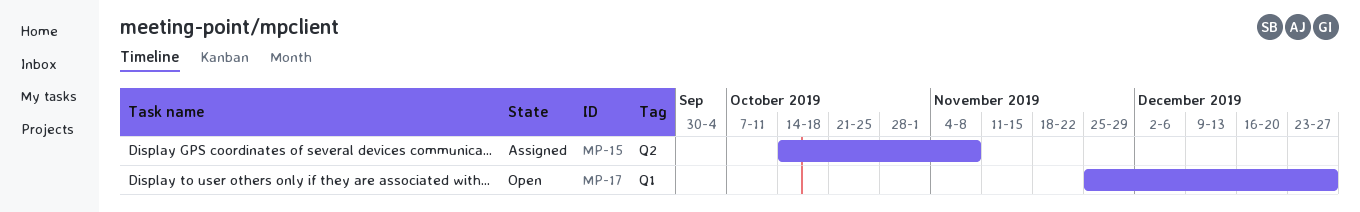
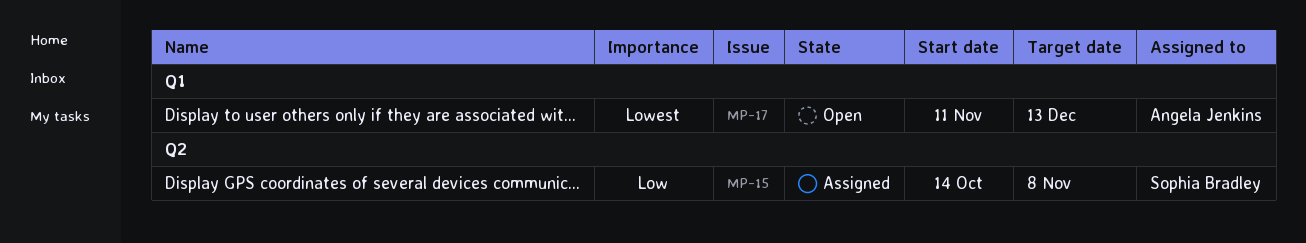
MP-17, start: Nov 25 -> Nov 11
MP-17, due: Dec 27 -> Dec 13

